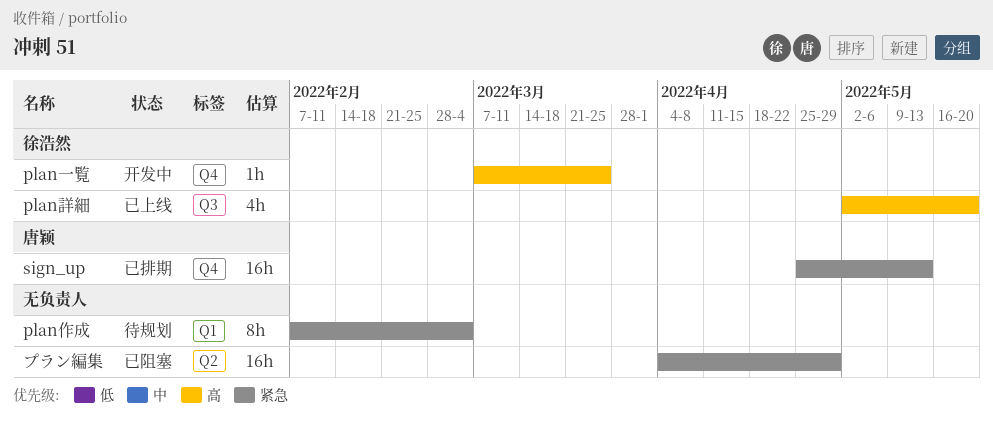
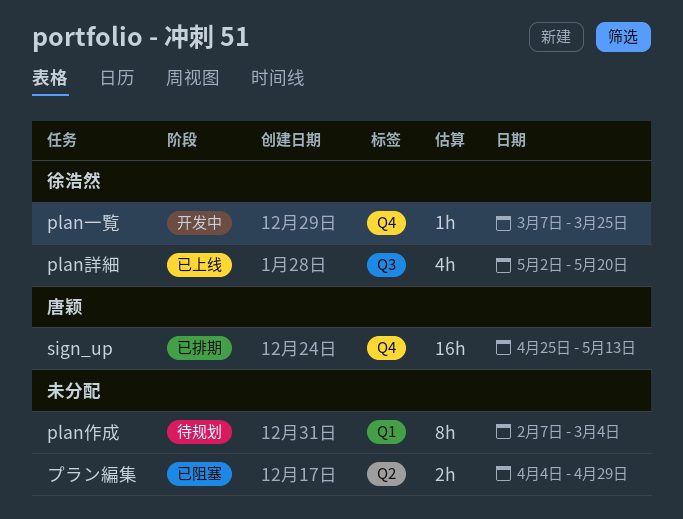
プラン編集, estimate: 16h -> 2h

